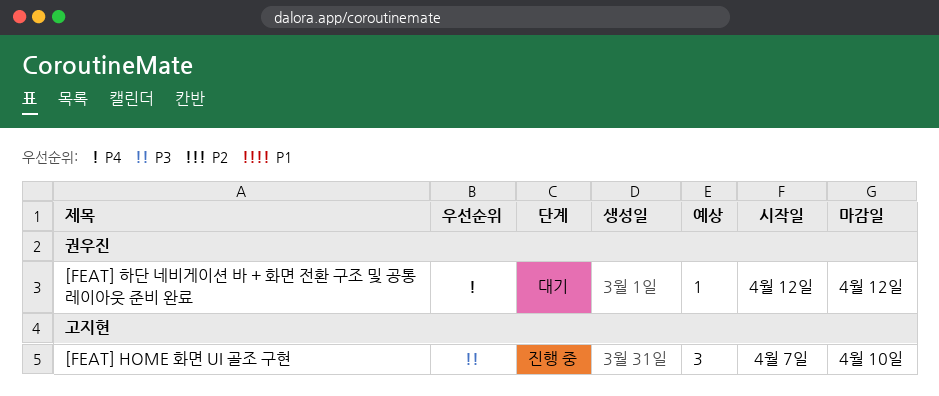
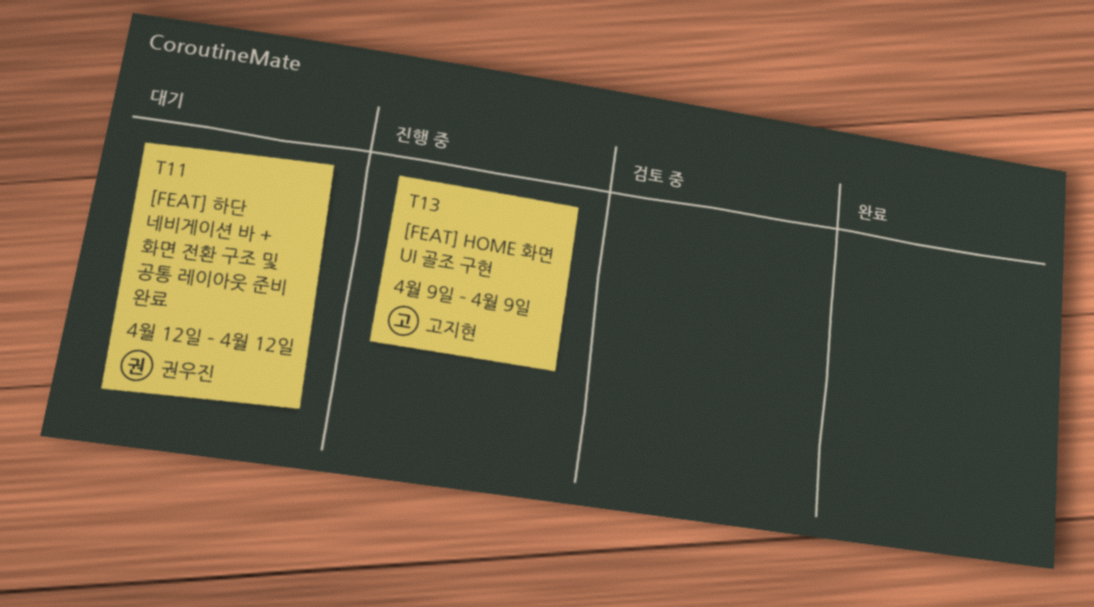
[FEAT] HOME 화면 UI 골조 구현, start: Apr 7 -> Apr 9
[FEAT] HOME 화면 UI 골조 구현, due: Apr 10 -> Apr 9

